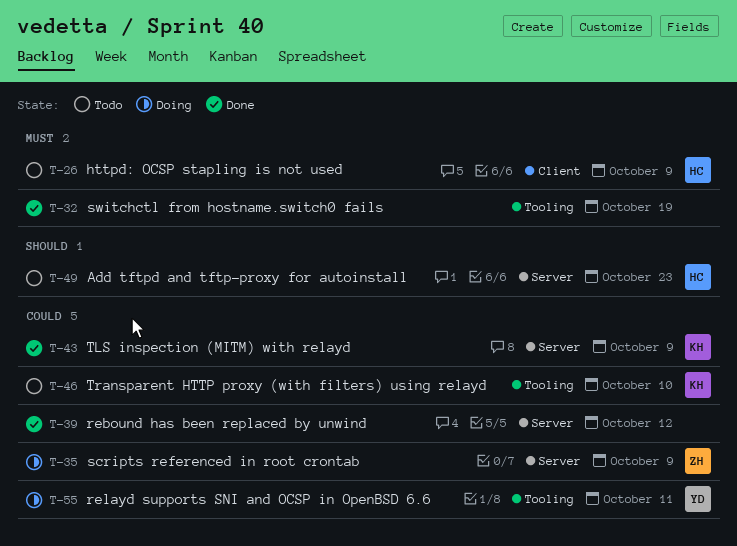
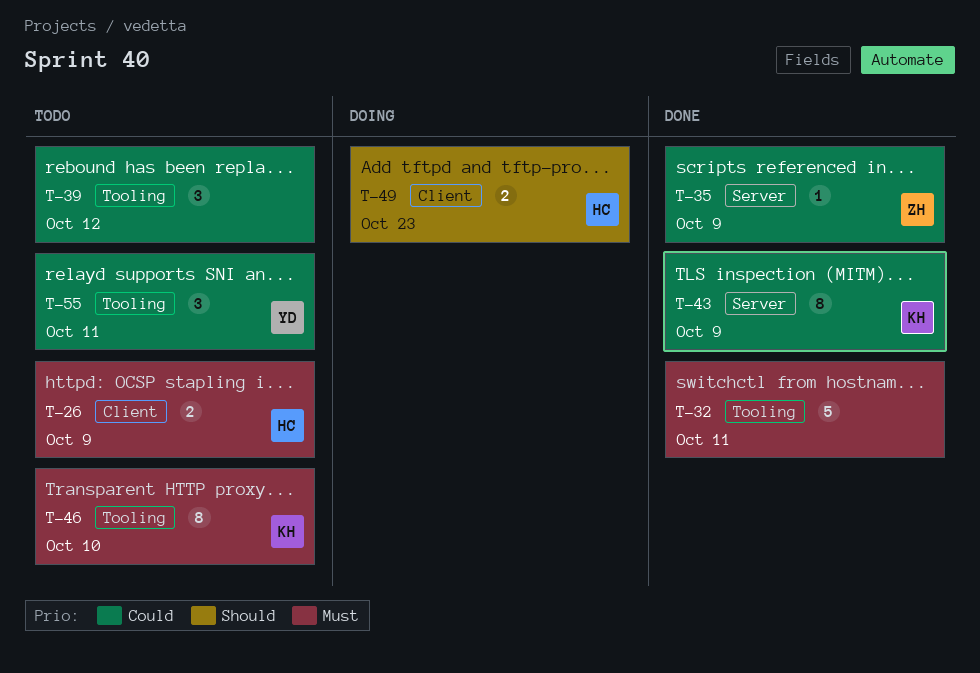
T-32, due: Oct 19 -> Oct 11
T-35, status: Doing -> Done
T-39, status: Done -> Todo
T-39, label: Server -> Tooling
T-46, priority: Could -> Must
T-49, status: Todo -> Doing
T-49, label: Server -> Client
T-55, status: Doing -> Todo

